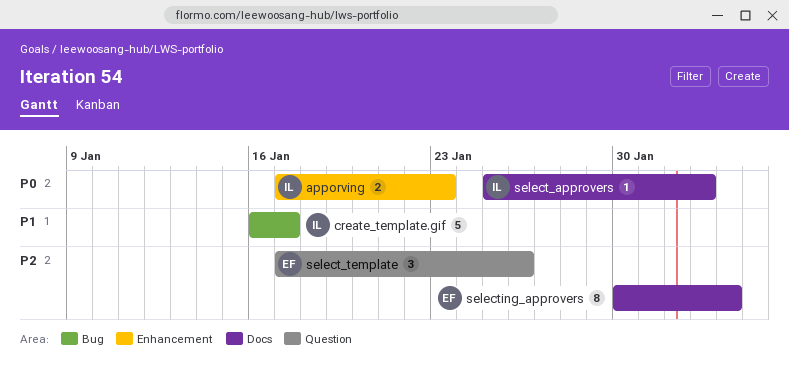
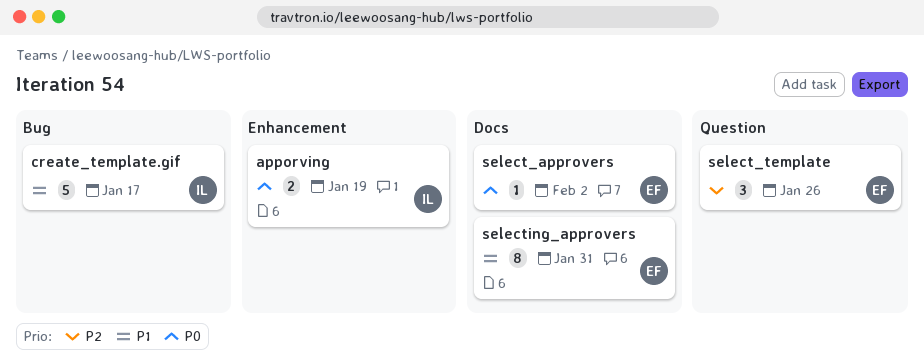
apporving, due: Jan 23 -> Jan 19
select_approvers, owner: IL -> EF
selecting_approvers, priority: P2 -> P1
selecting_approvers, due: Feb 3 -> Jan 31

